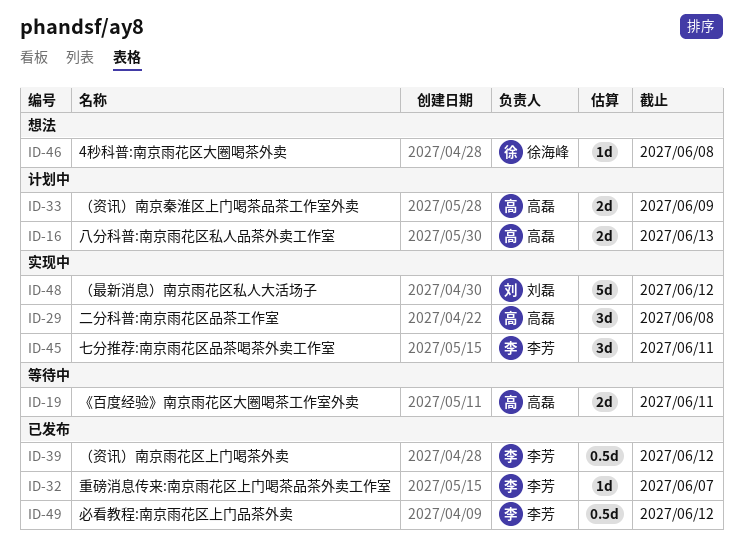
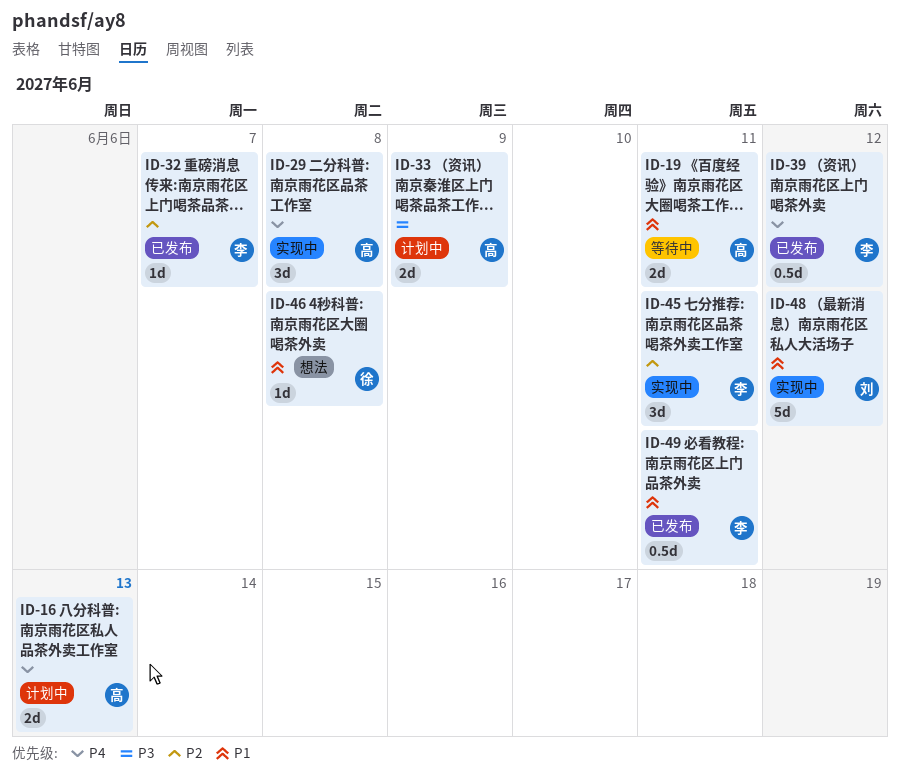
ID-49, due: Jun 12 -> Jun 11

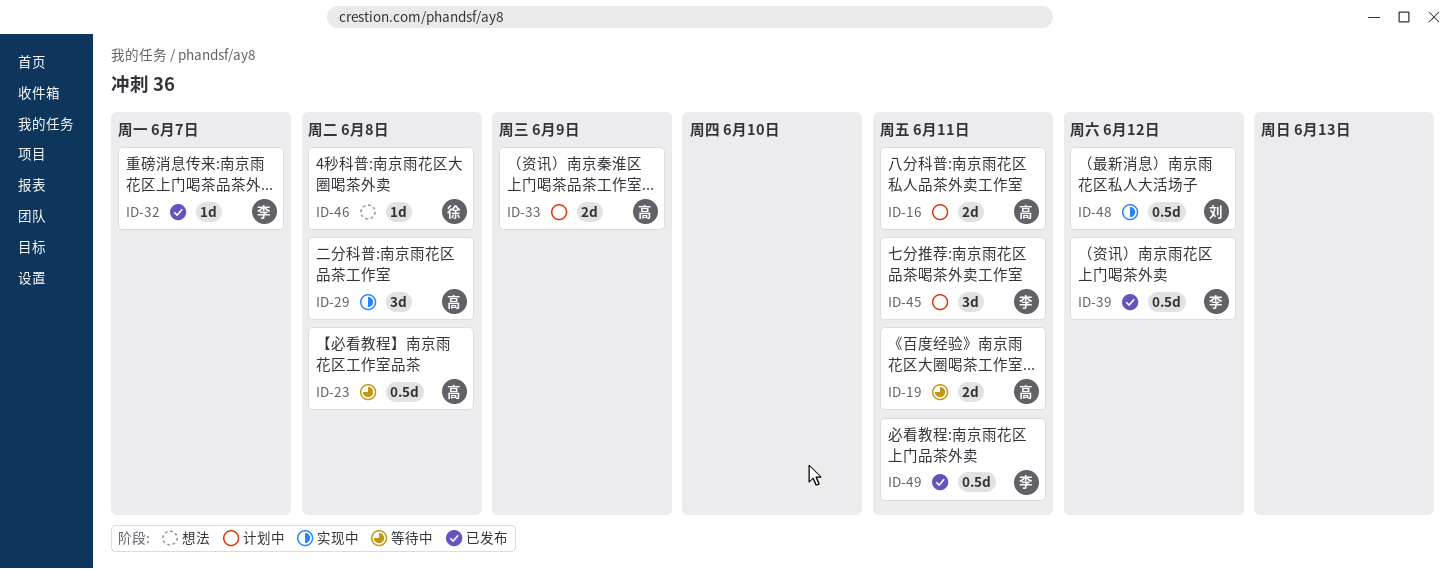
ID-16, due: Jun 13 -> Jun 11
ID-23: none -> present
ID-45, status: 实现中 -> 计划中
ID-48, estimate: 5d -> 0.5d

